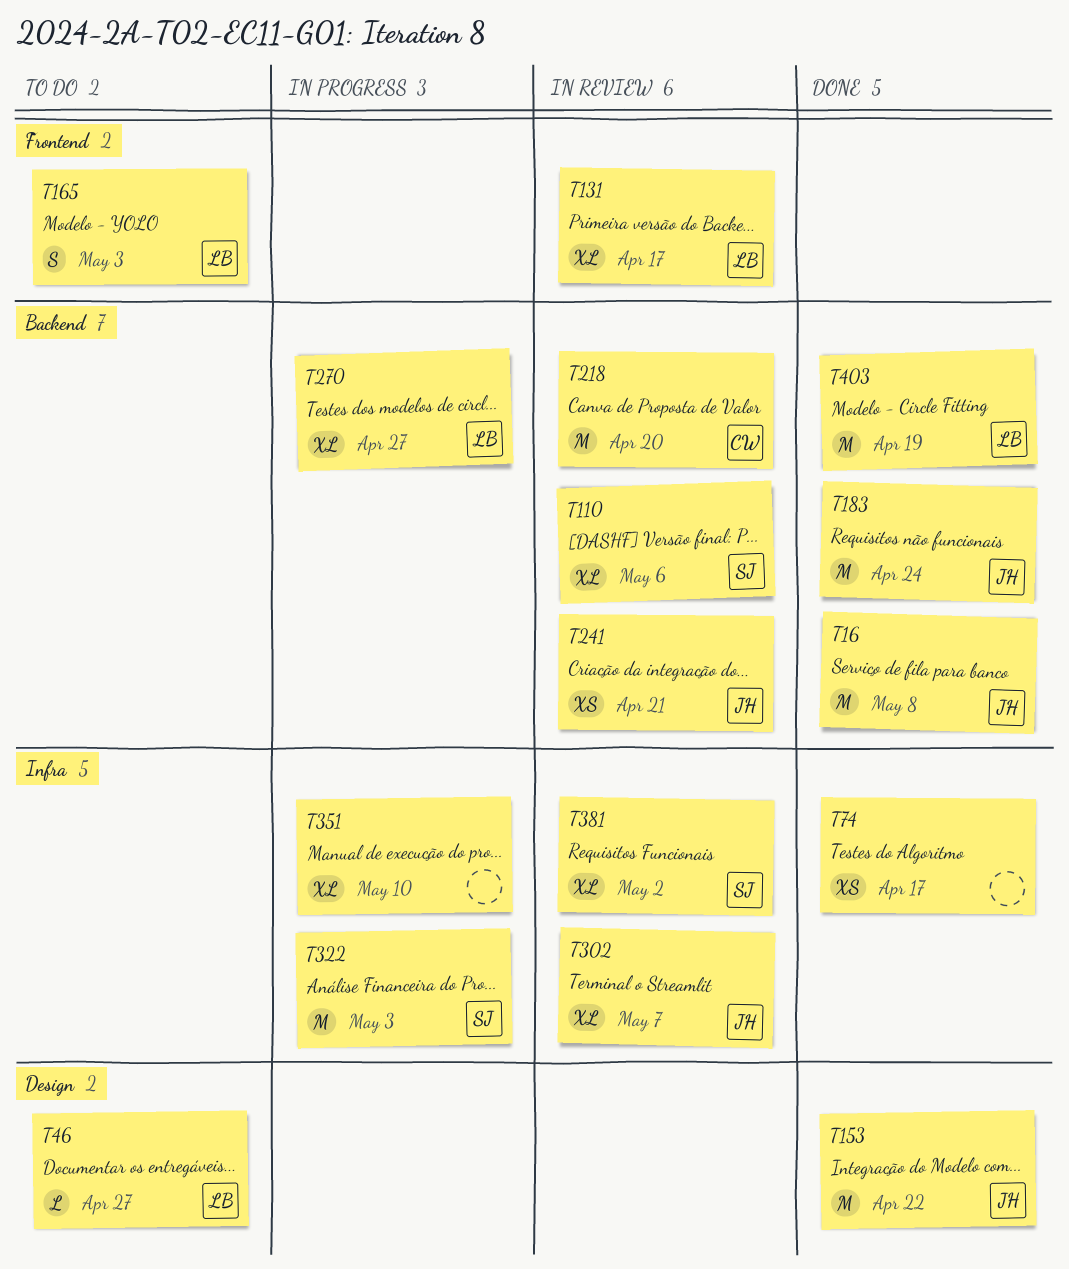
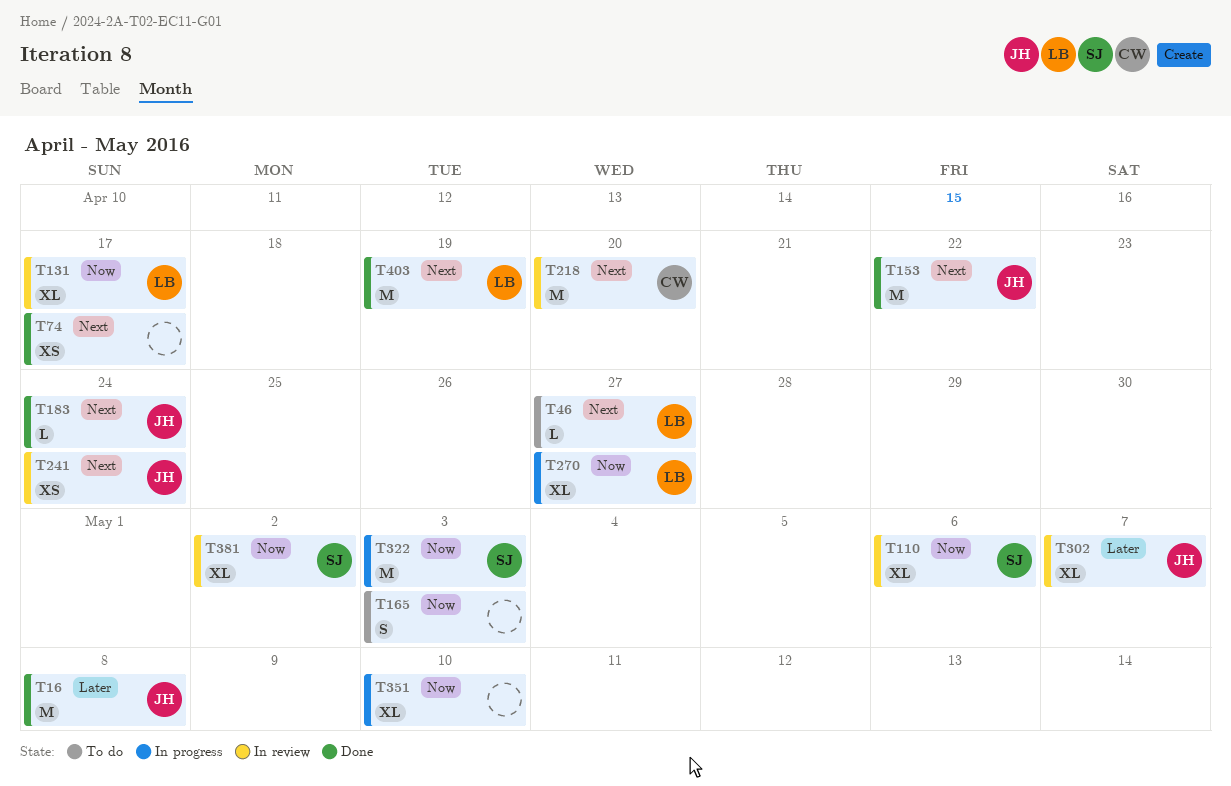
T165, owner: LB -> none
T183, estimate: M -> L
T241, due: Apr 21 -> Apr 24

